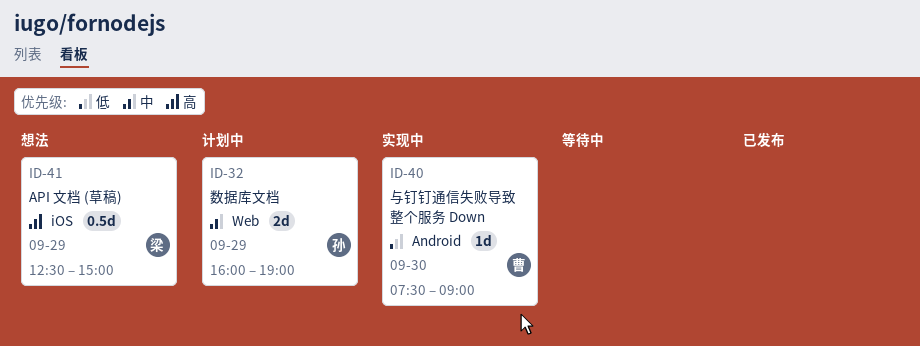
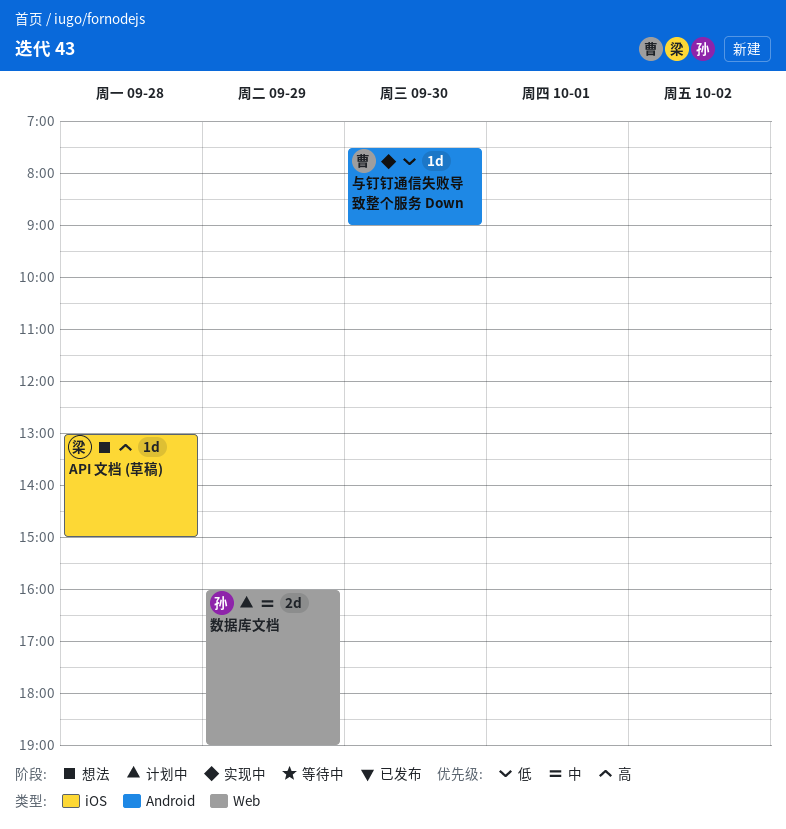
API 文档 (草稿), estimate: 0.5d -> 1d
API 文档 (草稿), day: Sep 29 -> Sep 28
API 文档 (草稿), begins: 12:30 -> 13:00

